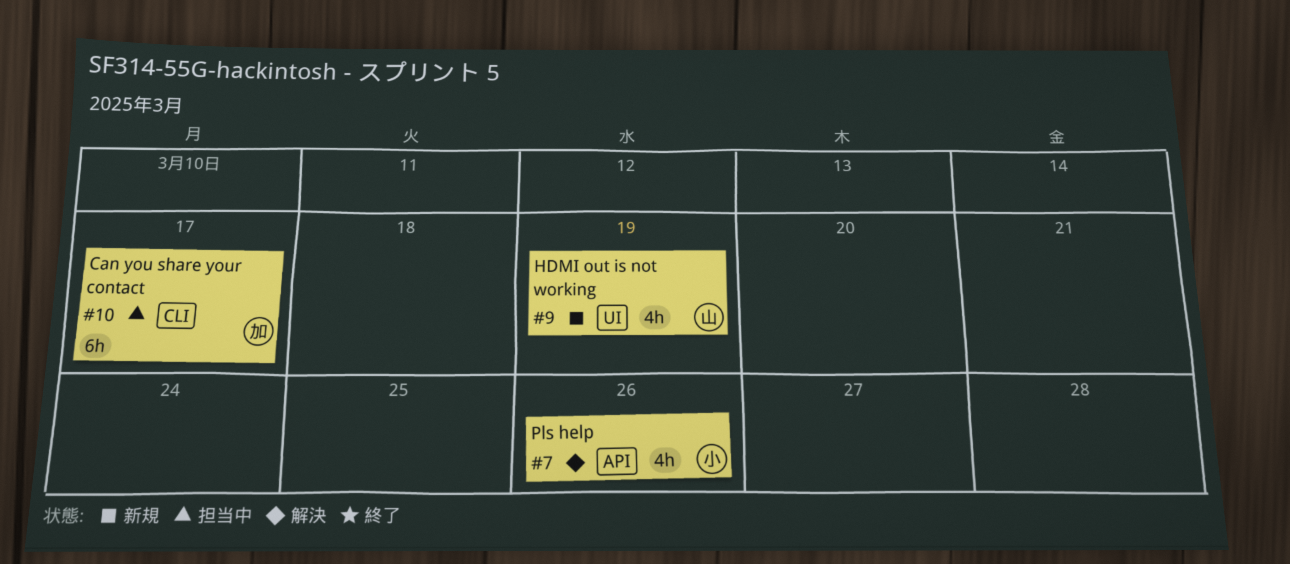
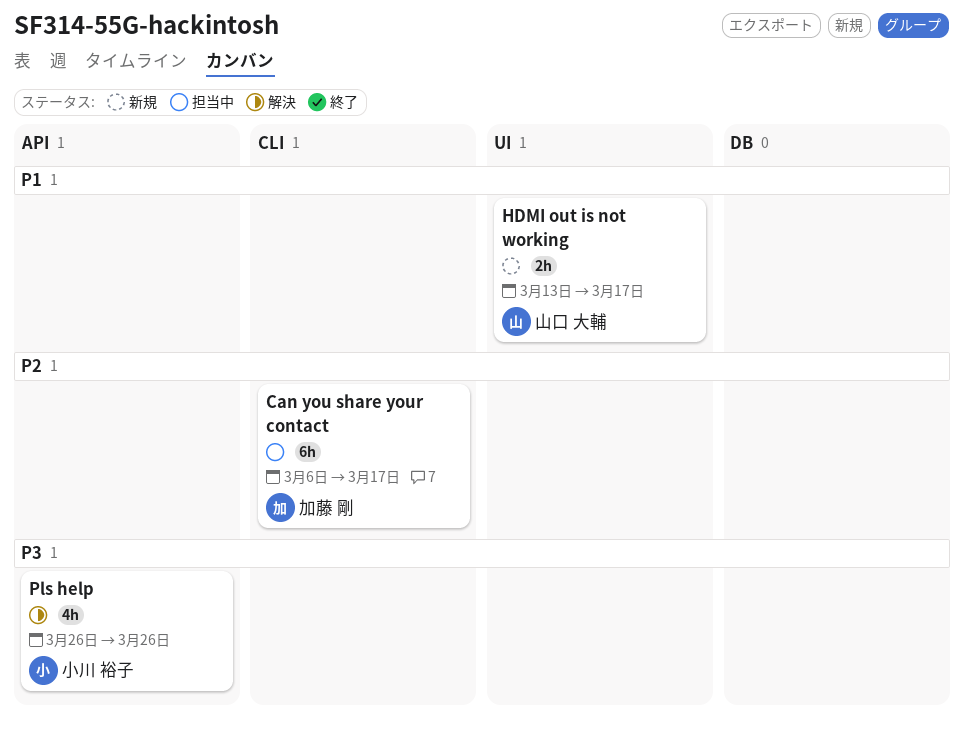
HDMI out is not working, estimate: 4h -> 2h
HDMI out is not working, due: Mar 19 -> Mar 17

